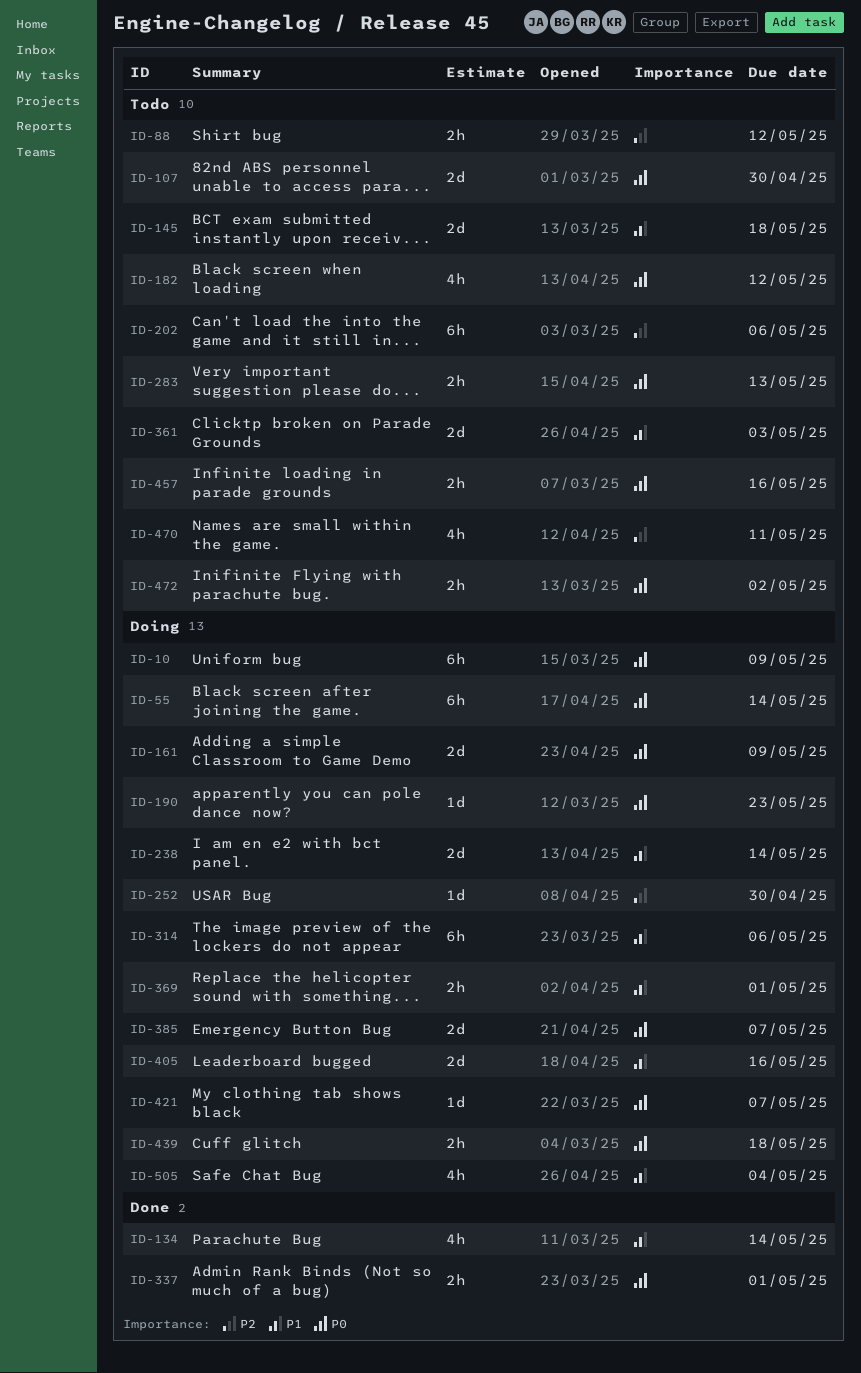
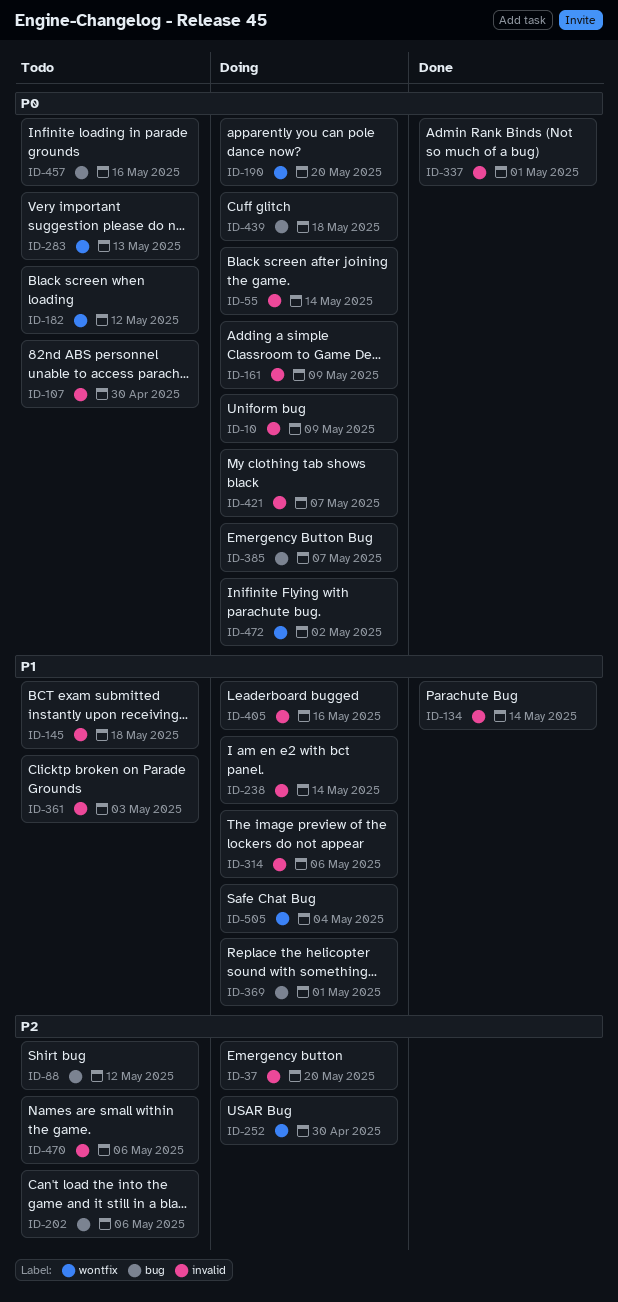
ID-37: none -> present
ID-190, due: May 23 -> May 20
ID-470, due: May 11 -> May 6
ID-472, status: Todo -> Doing

